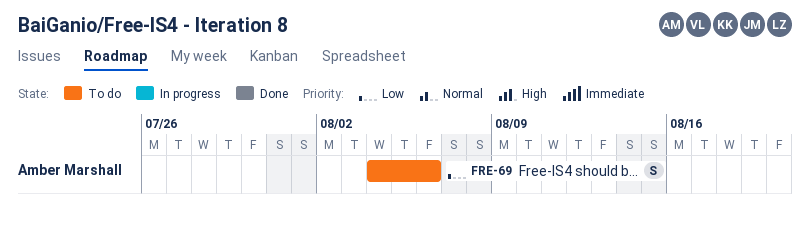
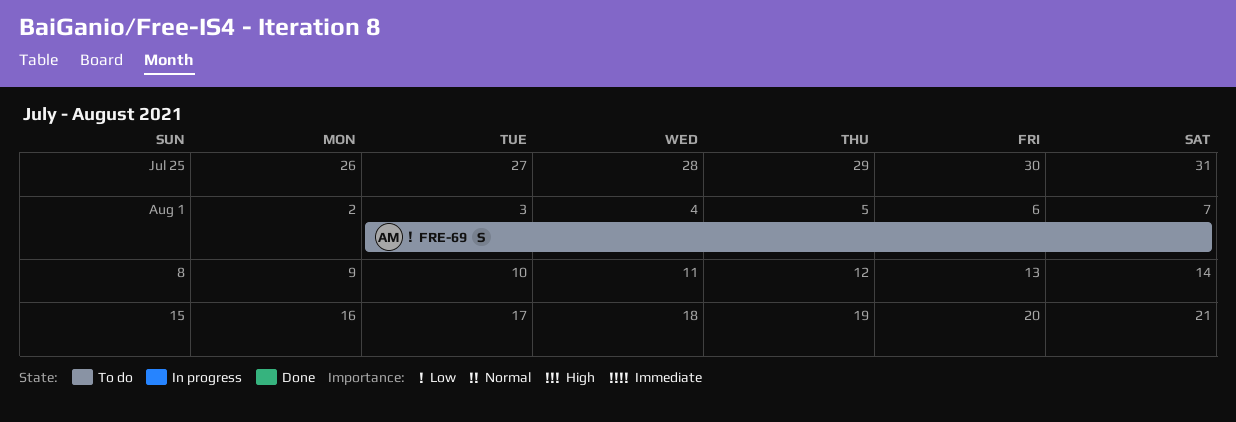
FRE-69, start: Aug 4 -> Aug 3
FRE-69, due: Aug 6 -> Aug 7

